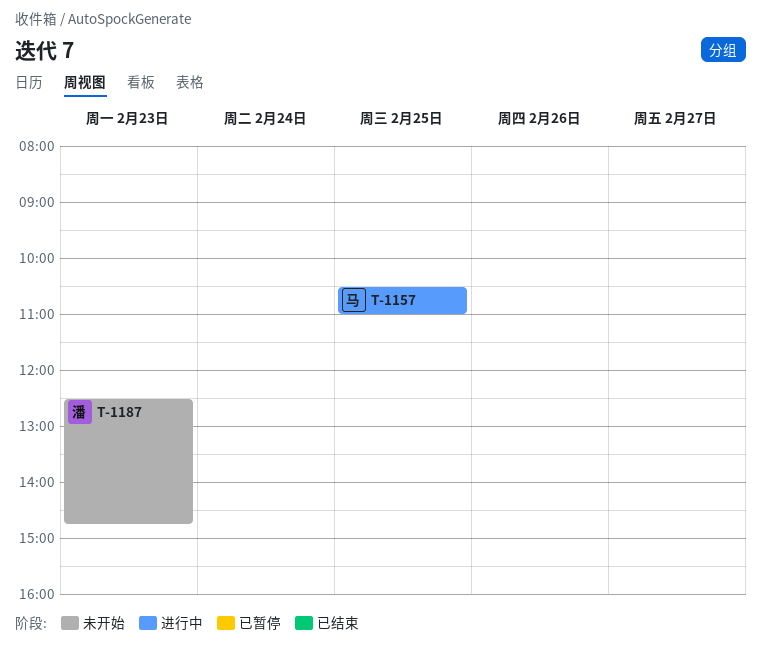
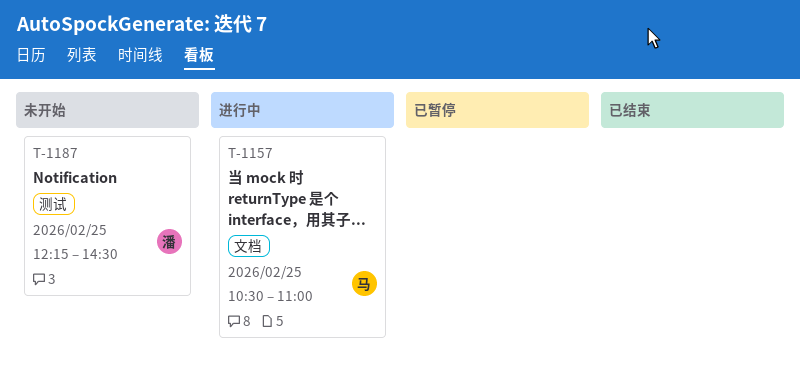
T-1187, day: Feb 23 -> Feb 25
T-1187, begins: 12:30 -> 12:15
T-1187, ends: 14:45 -> 14:30

